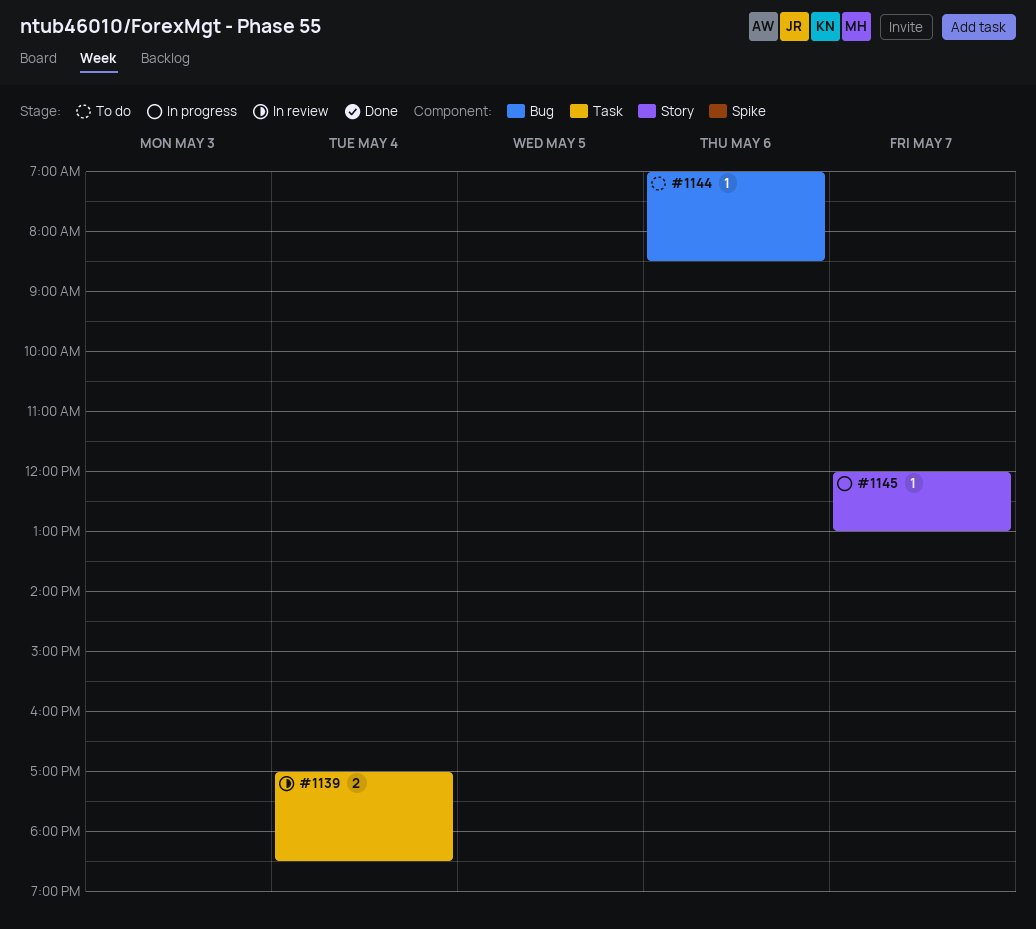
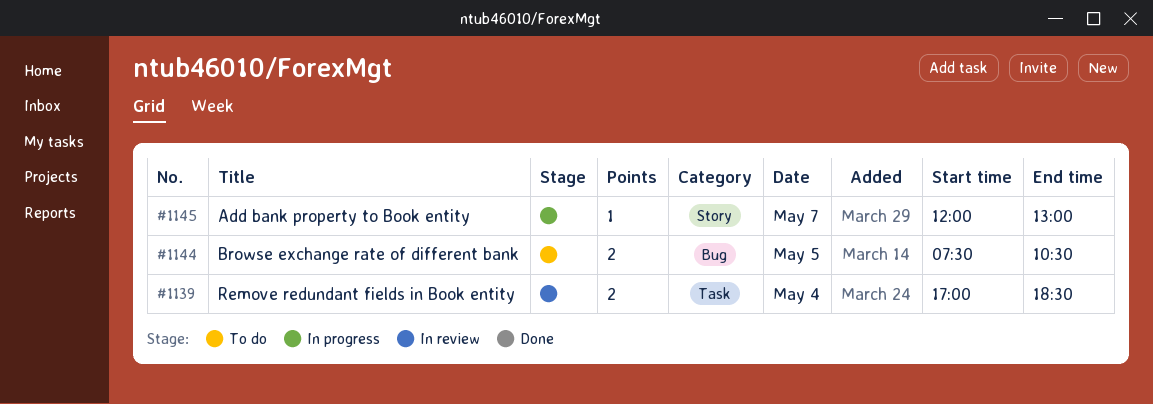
#1144, estimate: 1 -> 2
#1144, day: May 6 -> May 5
#1144, begins: 07:00 -> 07:30
#1144, ends: 08:30 -> 10:30

